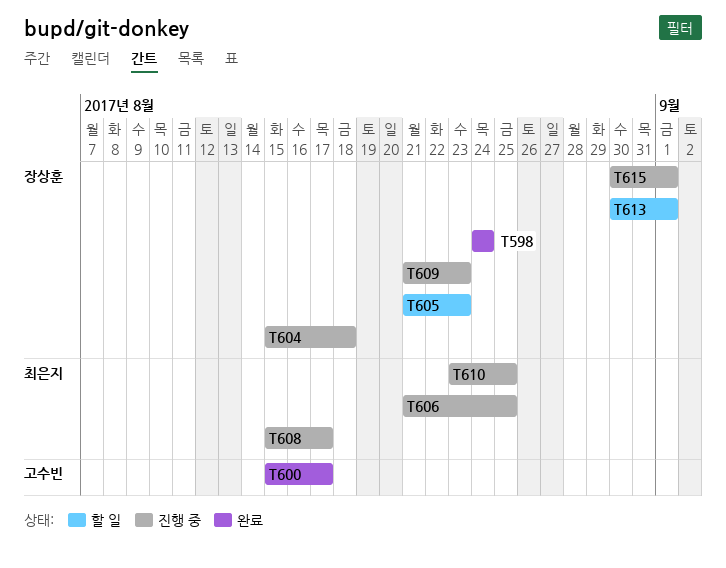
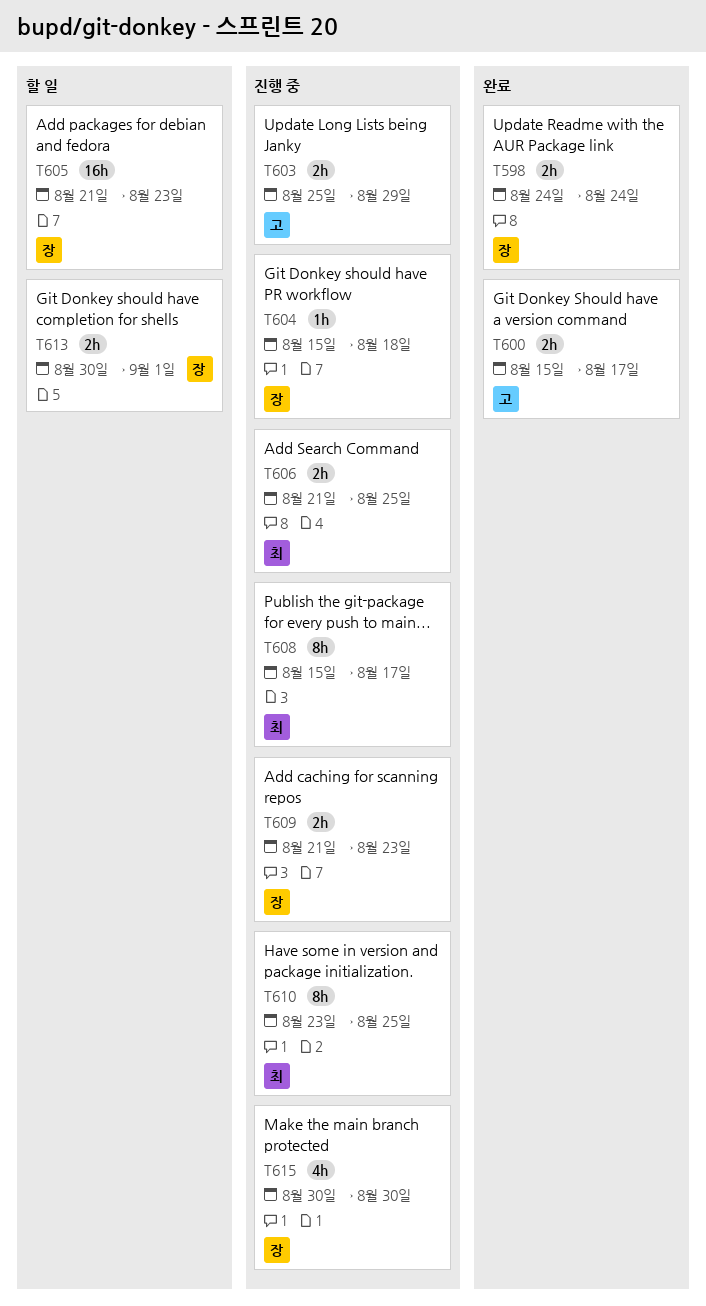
T603: none -> present
T615, due: Sep 1 -> Aug 30

